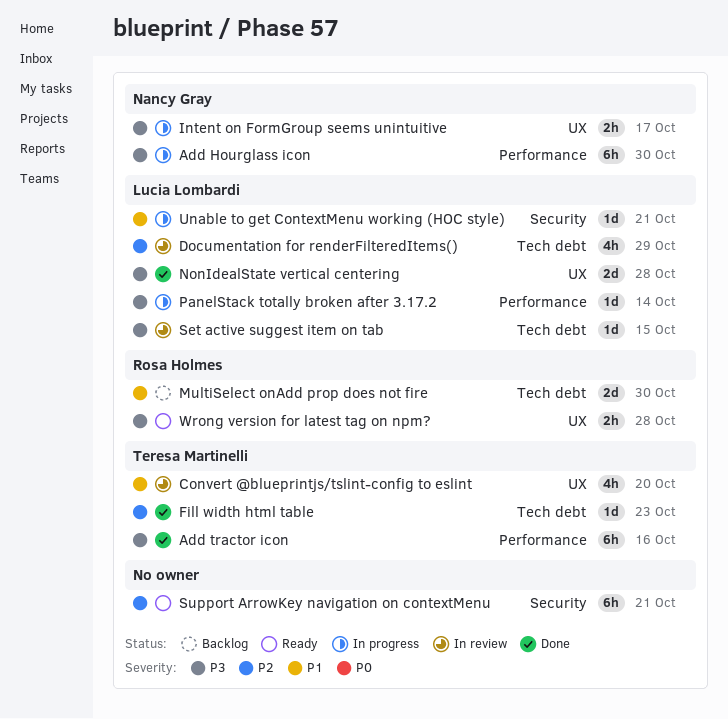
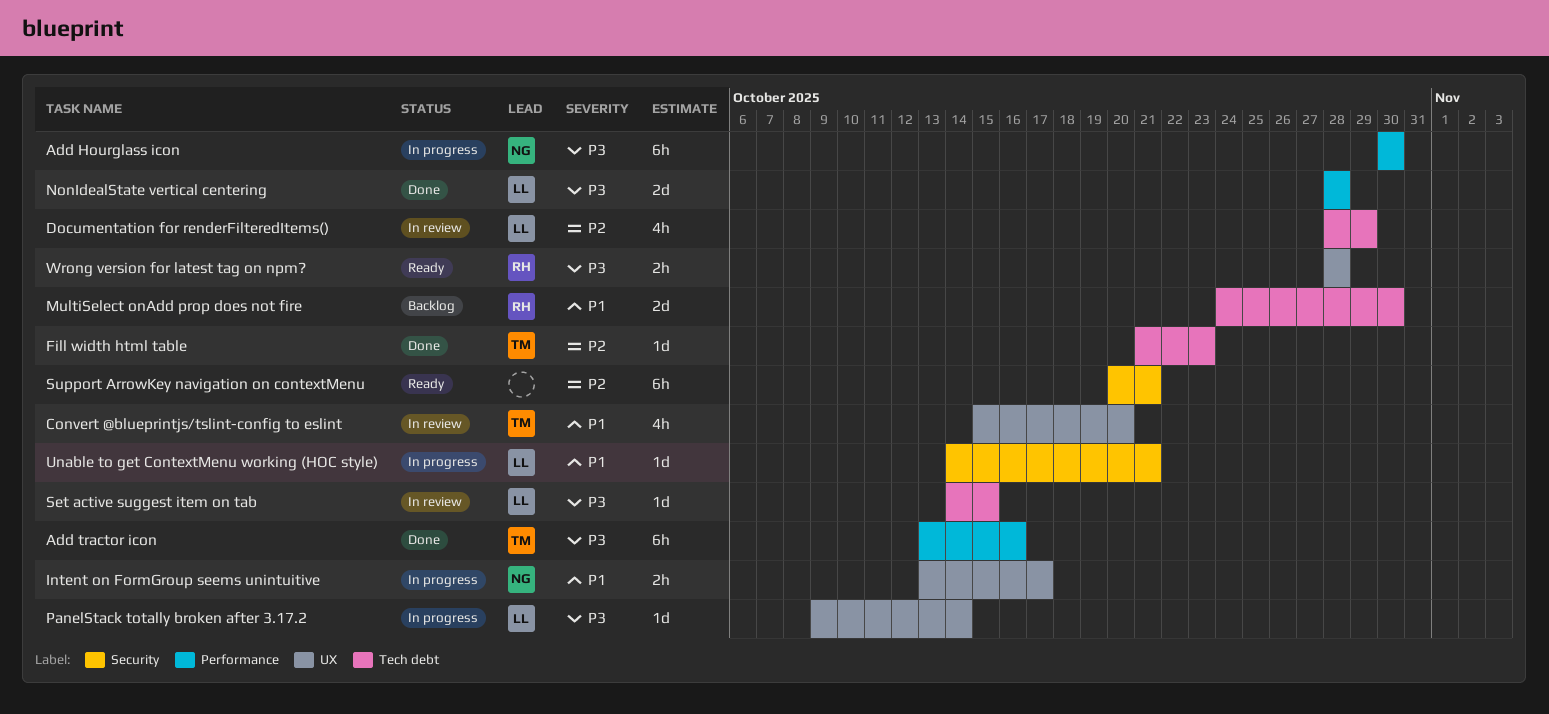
Intent on FormGroup seems unintuitive, priority: P3 -> P1
NonIdealState vertical centering, label: UX -> Performance
PanelStack totally broken after 3.17.2, label: Performance -> UX

